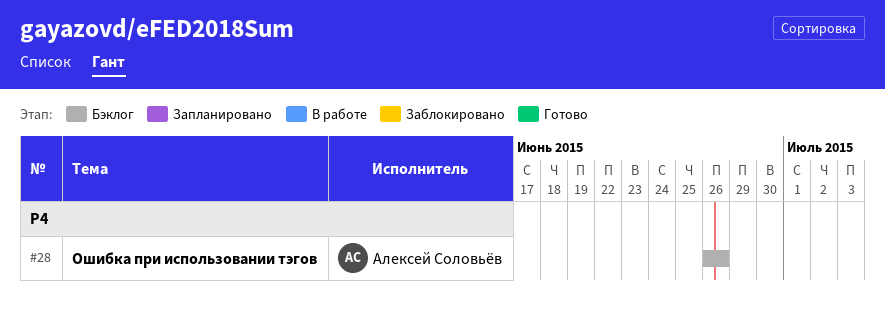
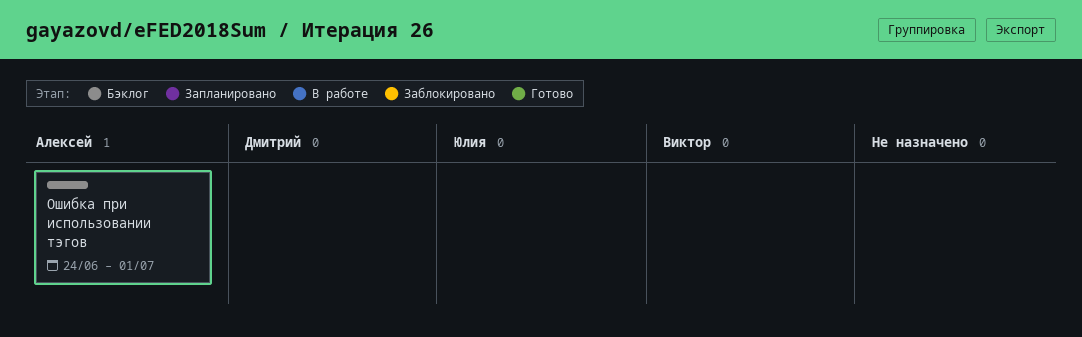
Ошибка при использовании тэгов, start: Jun 26 -> Jun 24
Ошибка при использовании тэгов, due: Jun 26 -> Jul 1

